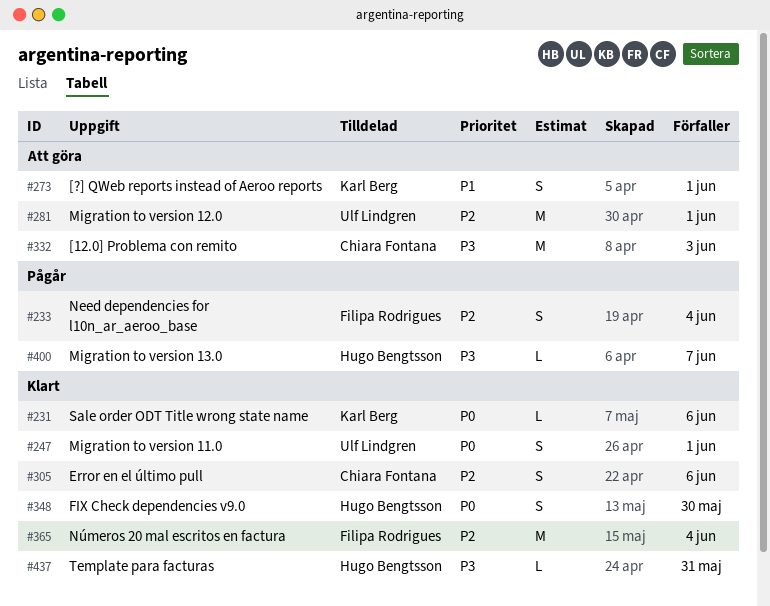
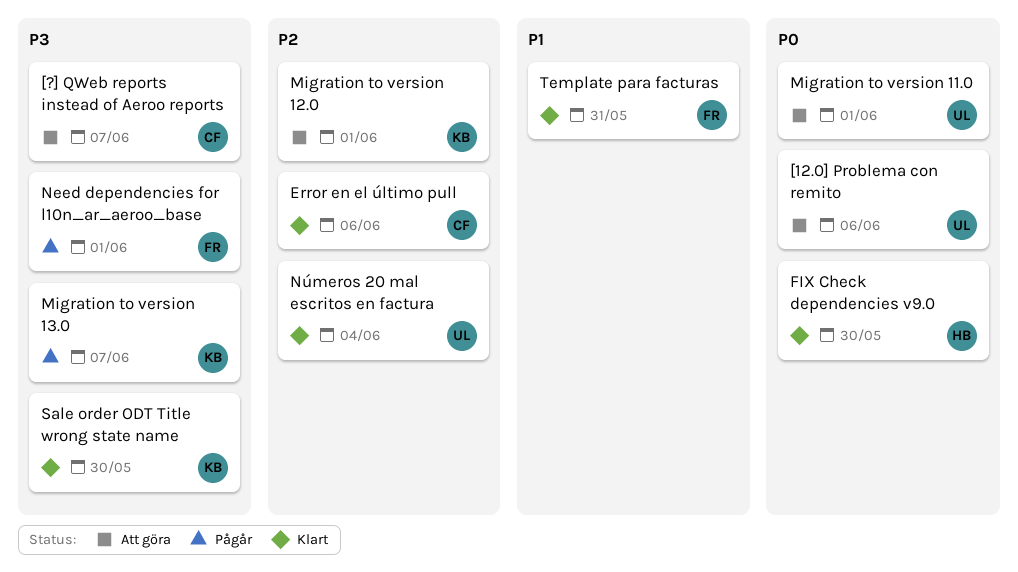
[12.0] Problema con remito, owner: Chiara Fontana -> Ulf Lindgren
[12.0] Problema con remito, priority: P3 -> P0
[12.0] Problema con remito, due: Jun 3 -> Jun 6
[?] QWeb reports instead of Aeroo reports, owner: Karl Berg -> Chiara Fontana
[?] QWeb reports instead of Aeroo reports, priority: P1 -> P3
[?] QWeb reports instead of Aeroo reports, due: Jun 1 -> Jun 7
Migration to version 11.0, status: Klart -> Att göra
Migration to version 12.0, owner: Ulf Lindgren -> Karl Berg
Migration to version 13.0, owner: Hugo Bengtsson -> Karl Berg
Need dependencies for l10n_ar_aeroo_base, priority: P2 -> P3
Need dependencies for l10n_ar_aeroo_base, due: Jun 4 -> Jun 1
Números 20 mal escritos en factura, owner: Filipa Rodrigues -> Ulf Lindgren
Sale order ODT Title wrong state name, priority: P0 -> P3
Sale order ODT Title wrong state name, due: Jun 6 -> May 30
Template para facturas, owner: Hugo Bengtsson -> Filipa Rodrigues
Template para facturas, priority: P3 -> P1

